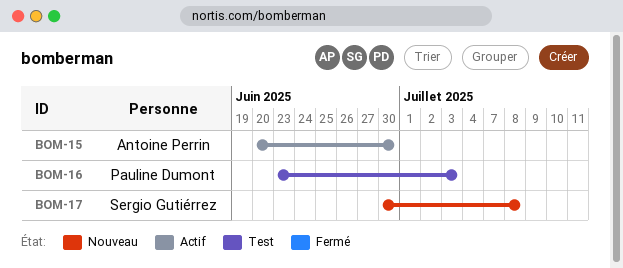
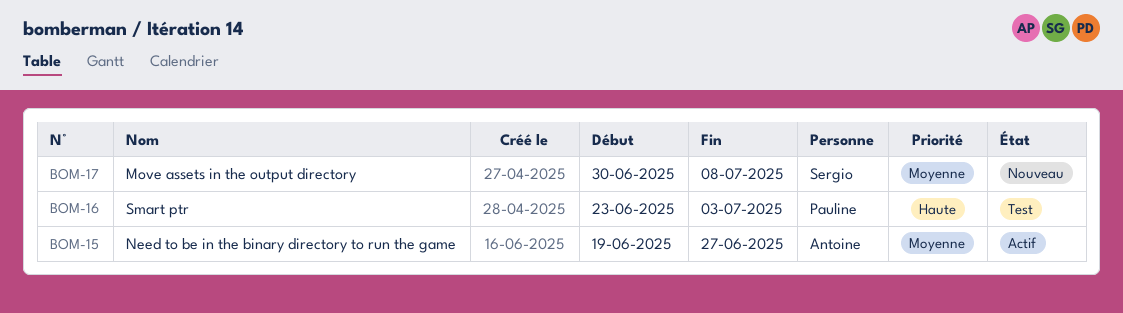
BOM-15, start: Jun 20 -> Jun 19
BOM-15, due: Jun 30 -> Jun 27

